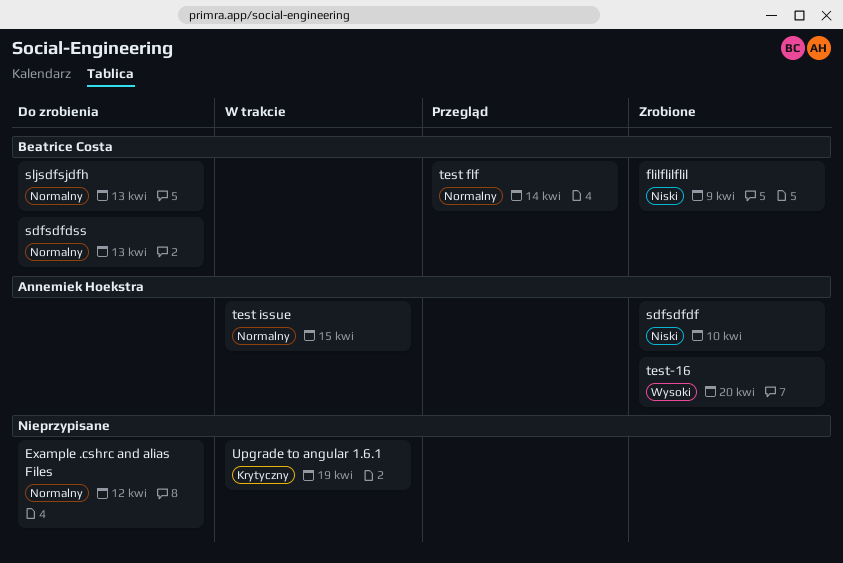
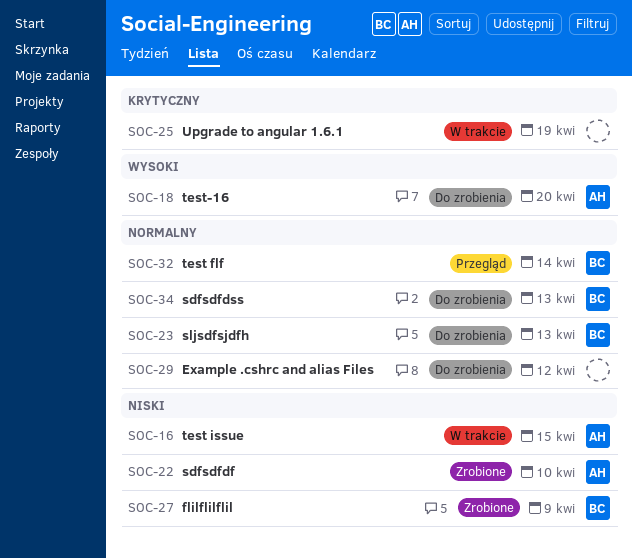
test issue, priority: Normalny -> Niski
test-16, status: Zrobione -> Do zrobienia

